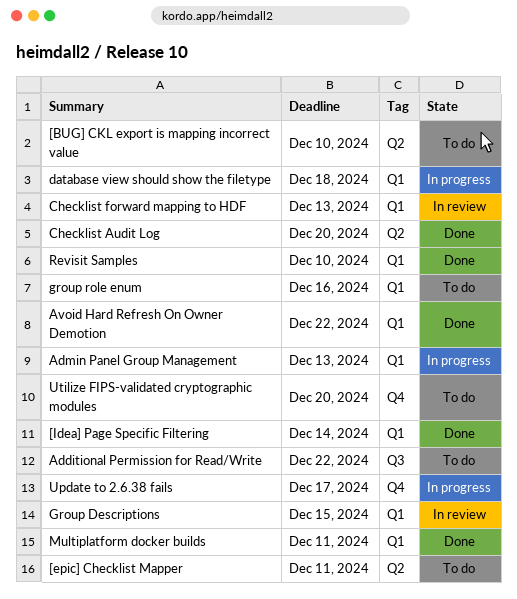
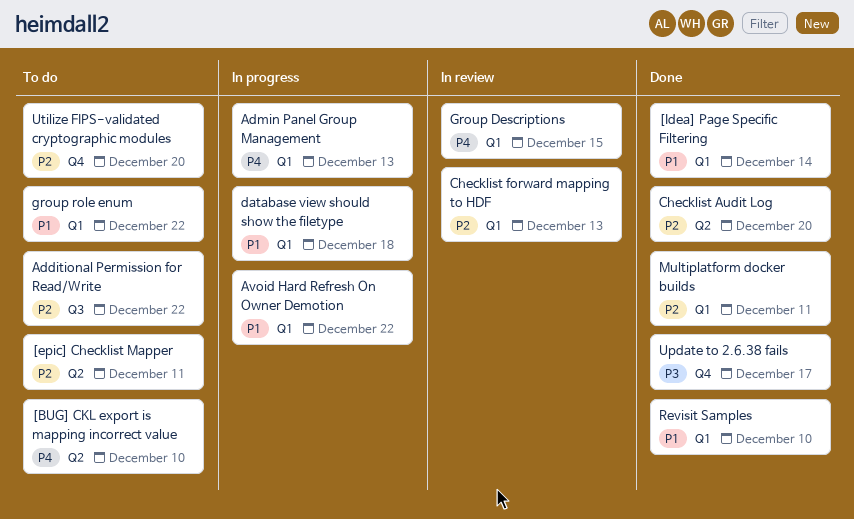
Avoid Hard Refresh On Owner Demotion, status: Done -> In progress
group role enum, due: Dec 16 -> Dec 22
Update to 2.6.38 fails, status: In progress -> Done

